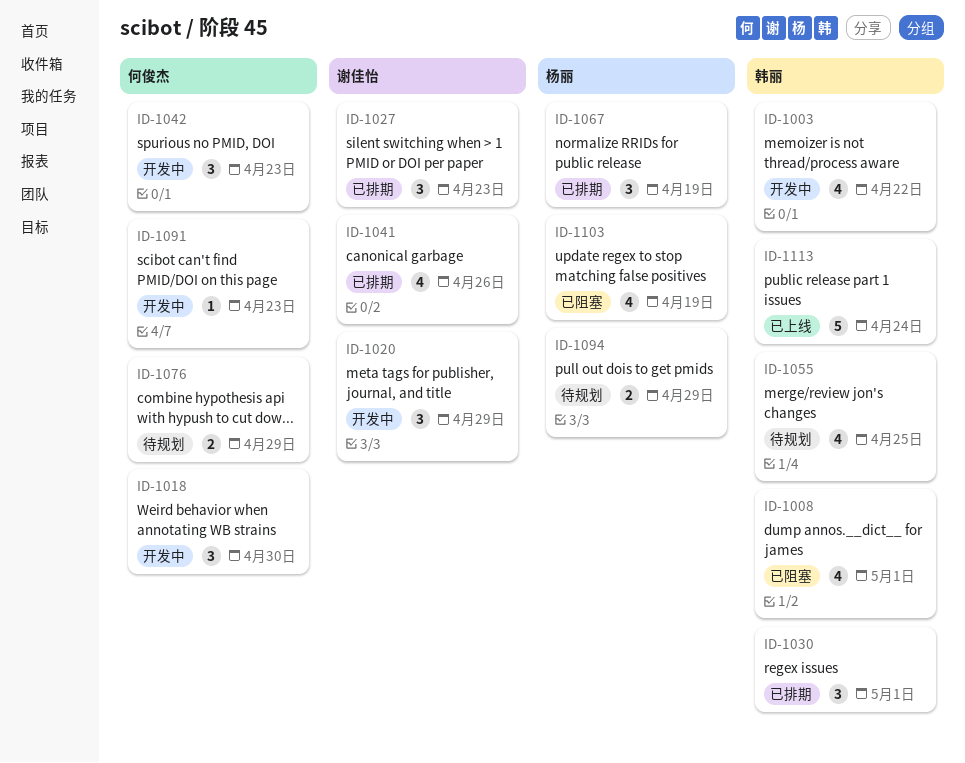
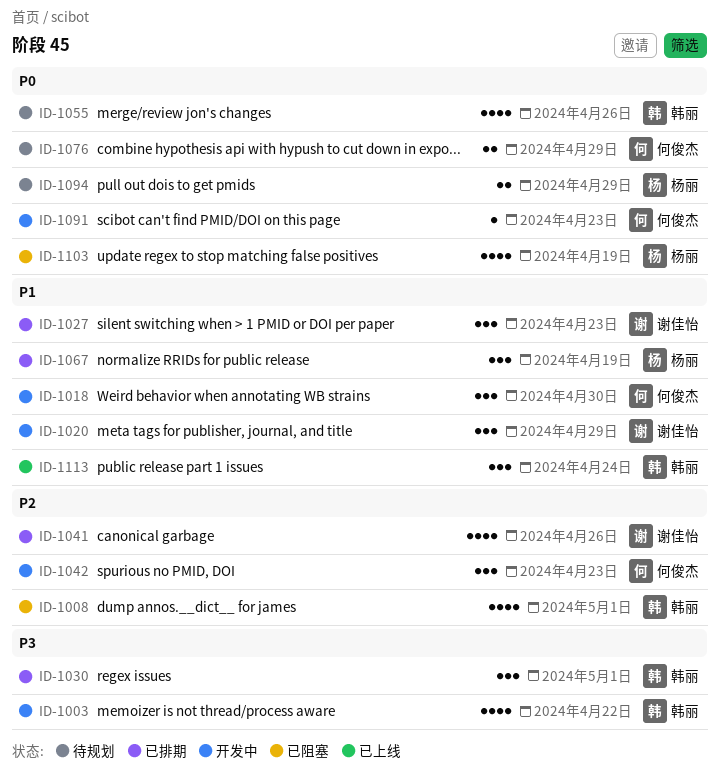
ID-1055, due: Apr 25 -> Apr 26
ID-1113, estimate: 5 -> 3

